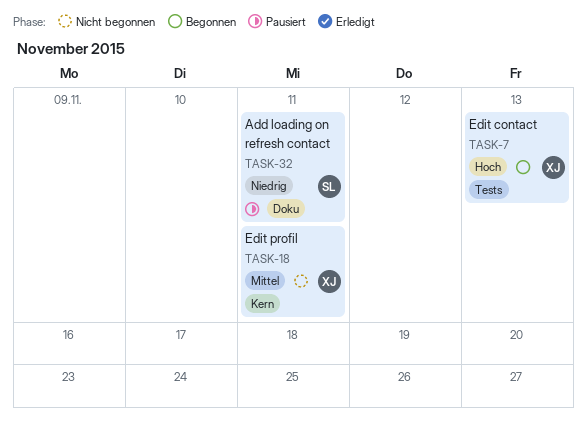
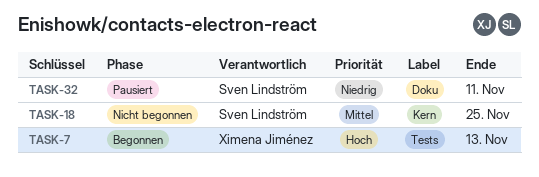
TASK-18, owner: Ximena Jiménez -> Sven Lindström
TASK-18, due: Nov 11 -> Nov 25

